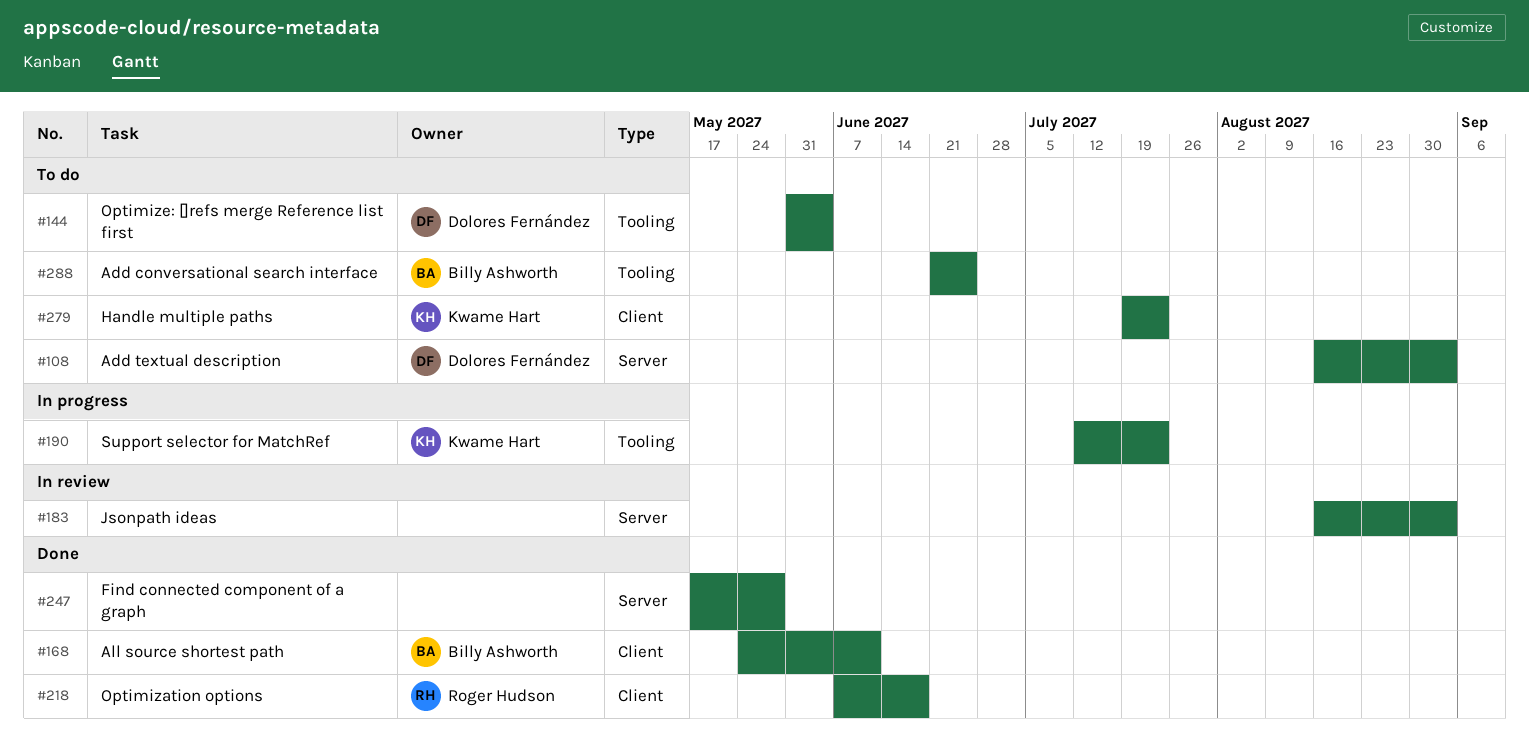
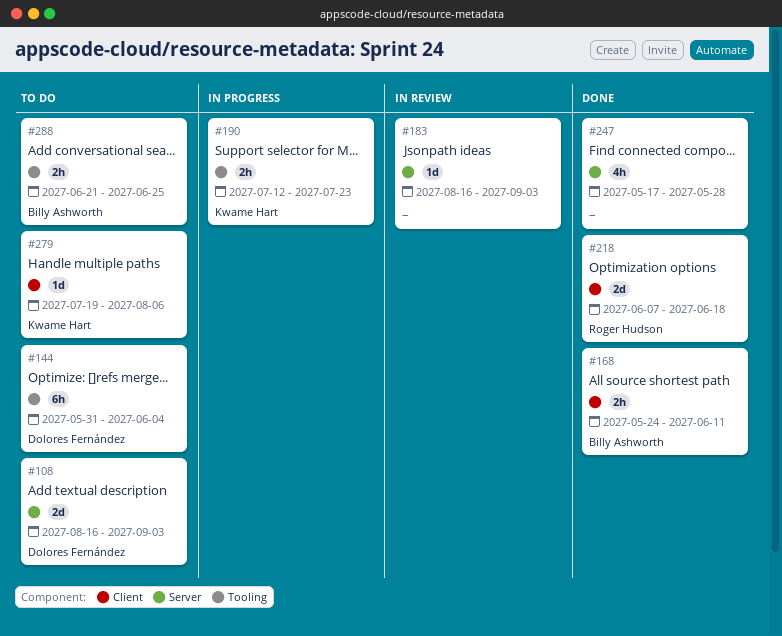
#279, due: Jul 23 -> Aug 6

